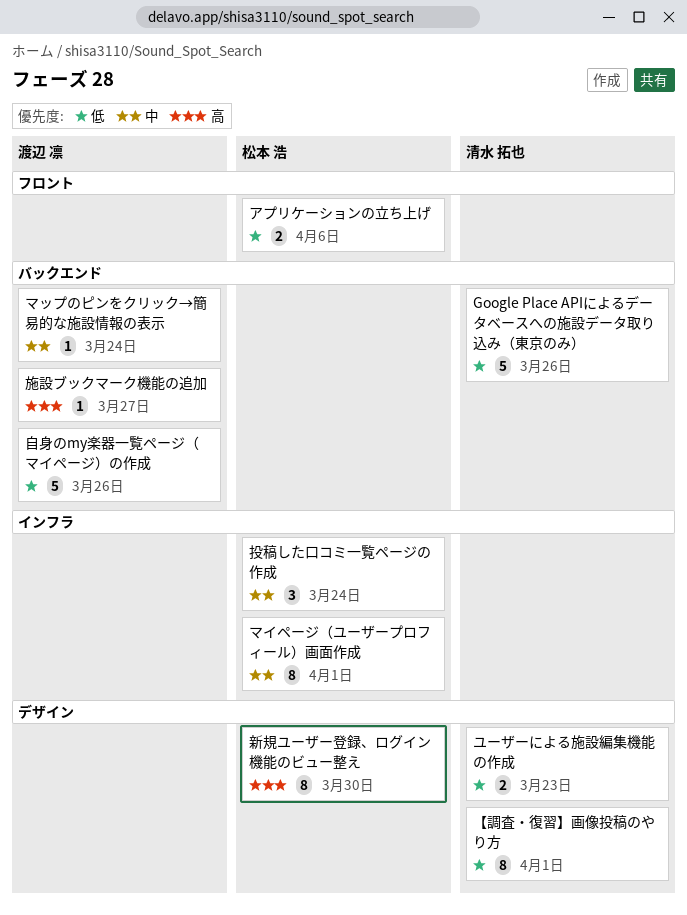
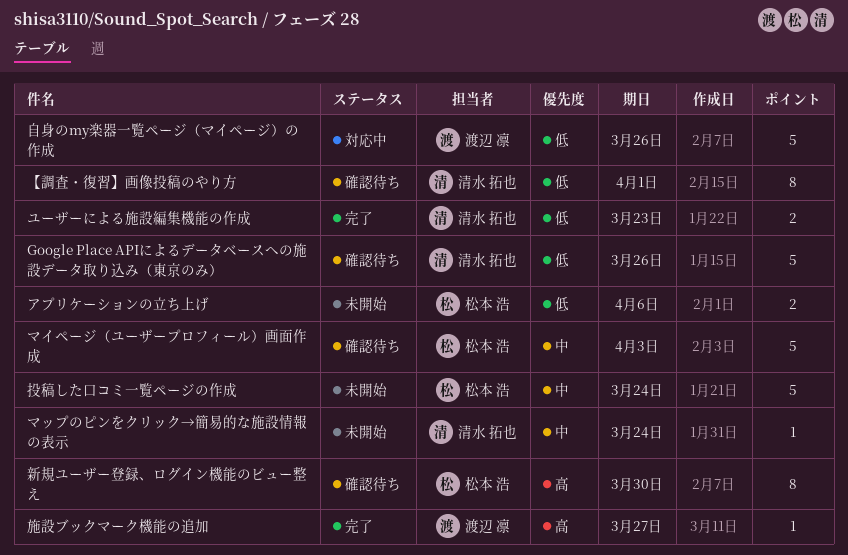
マイページ（ユーザープロフィール）画面作成, estimate: 8 -> 5
マイページ（ユーザープロフィール）画面作成, due: Apr 1 -> Apr 3
マップのピンをクリック→簡易的な施設情報の表示, owner: 渡辺 凛 -> 清水 拓也
投稿した口コミ一覧ページの作成, estimate: 3 -> 5

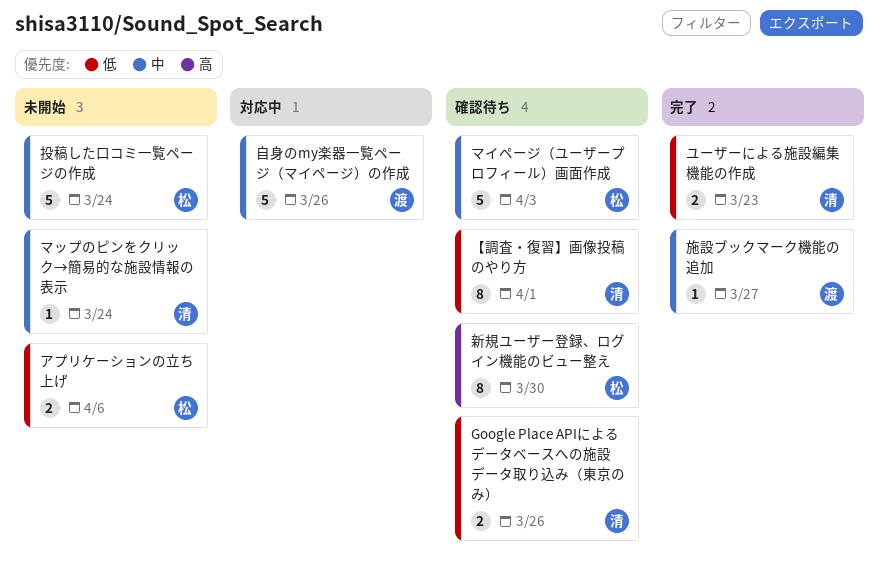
Google Place APIによるデータベースへの施設データ取り込み（東京のみ）, estimate: 5 -> 2
施設ブックマーク機能の追加, priority: 高 -> 中
自身のmy楽器一覧ページ（マイページ）の作成, priority: 低 -> 中

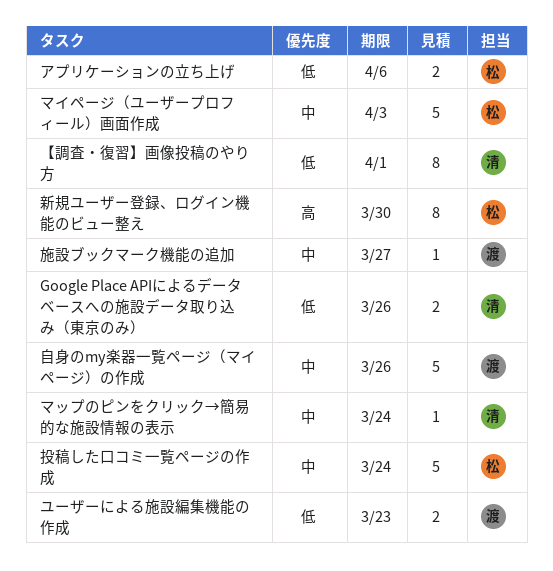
ユーザーによる施設編集機能の作成, owner: 清 -> 渡

